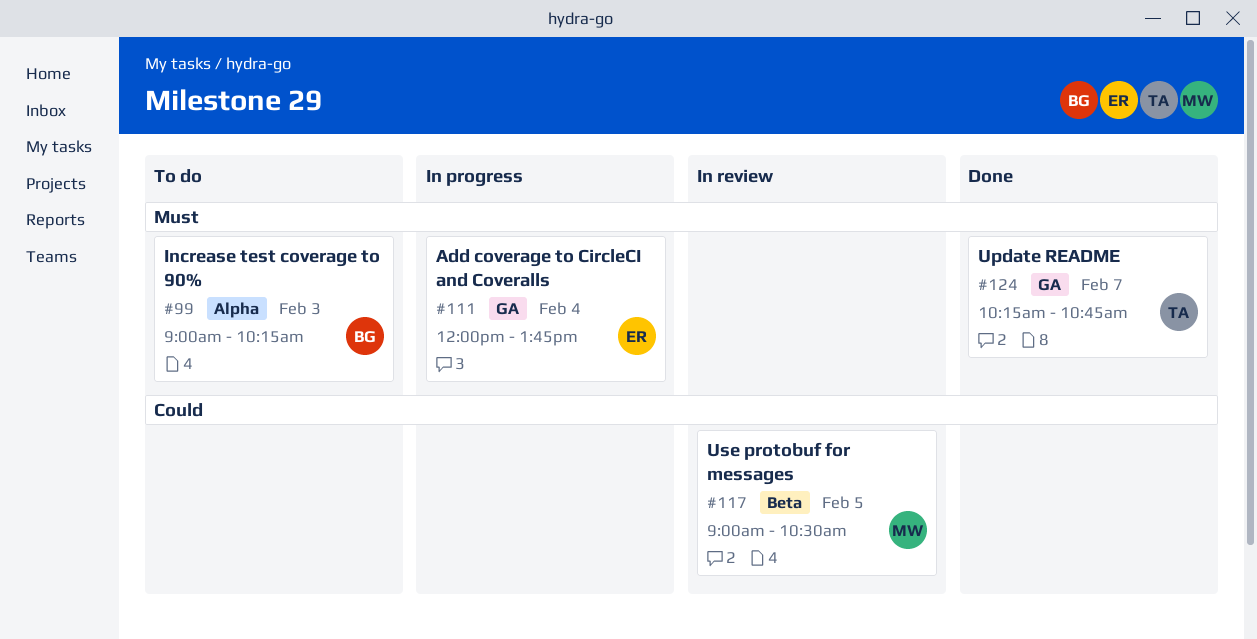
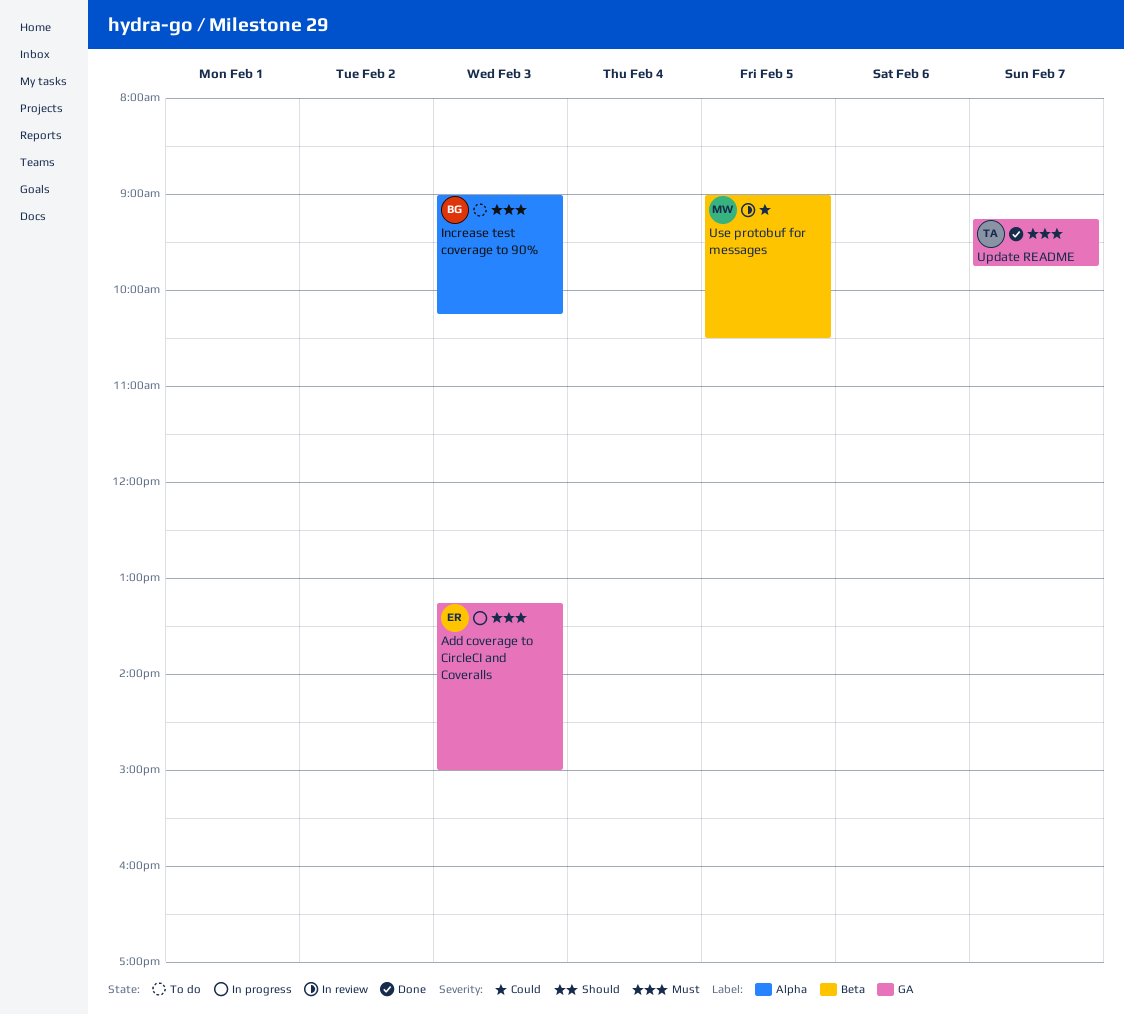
Add coverage to CircleCI and Coveralls, day: Feb 4 -> Feb 3
Add coverage to CircleCI and Coveralls, begins: 12:00 -> 13:15
Add coverage to CircleCI and Coveralls, ends: 13:45 -> 15:00
Update README, begins: 10:15 -> 09:15
Update README, ends: 10:45 -> 09:45

